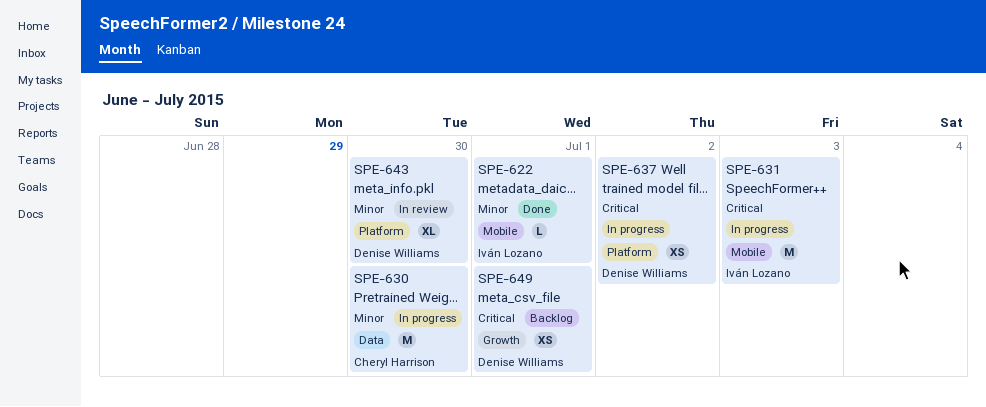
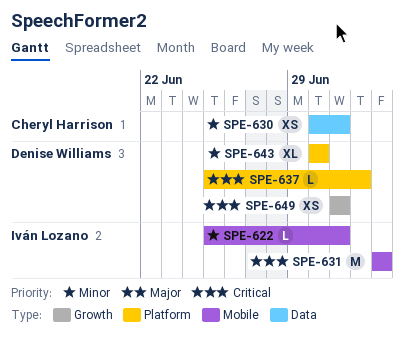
SPE-630, estimate: M -> XS
SPE-630, due: Jun 30 -> Jul 1
SPE-637, estimate: XS -> L

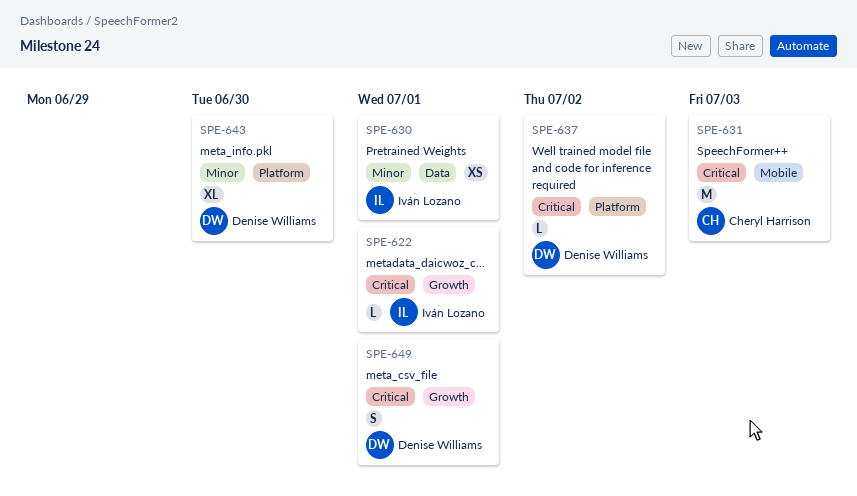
SPE-622, priority: Minor -> Critical
SPE-622, label: Mobile -> Growth
SPE-630, owner: Cheryl Harrison -> Iván Lozano
SPE-631, owner: Iván Lozano -> Cheryl Harrison
SPE-649, estimate: XS -> S

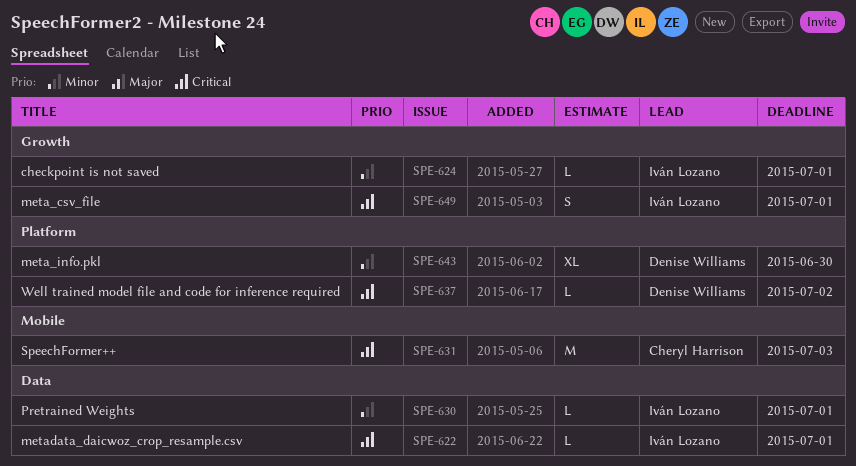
SPE-622, label: Growth -> Data
SPE-624: none -> present
SPE-630, estimate: XS -> L
SPE-649, owner: Denise Williams -> Iván Lozano

